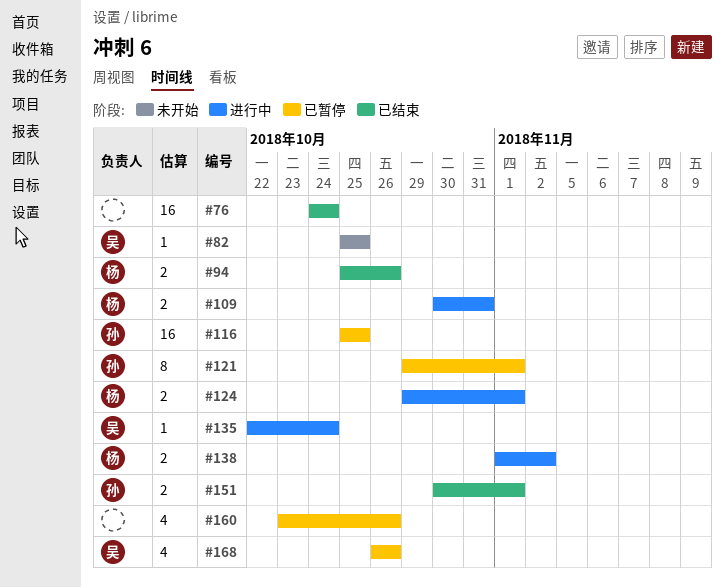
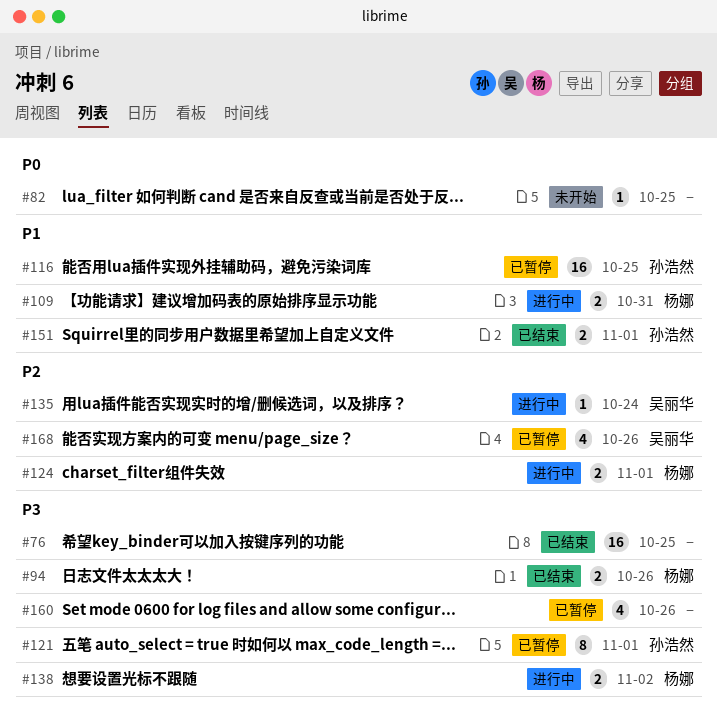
#76, due: Oct 24 -> Oct 25
#82, owner: 吴丽华 -> none

